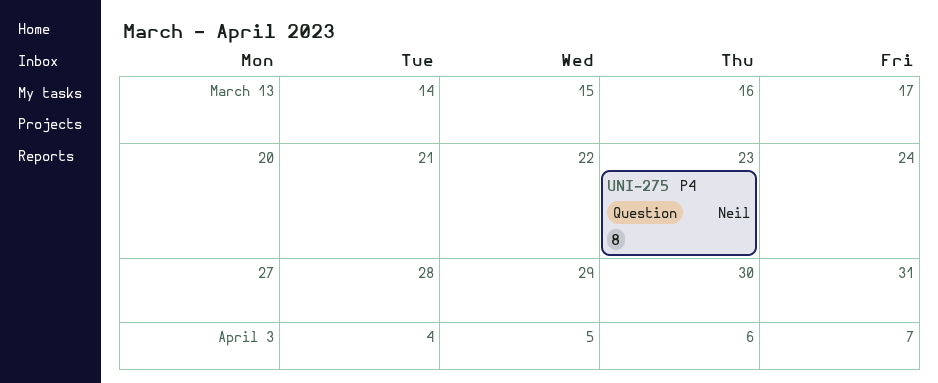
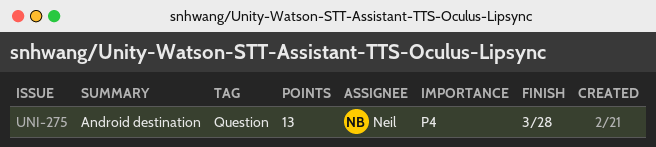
UNI-275, estimate: 8 -> 13
UNI-275, due: Mar 23 -> Mar 28

